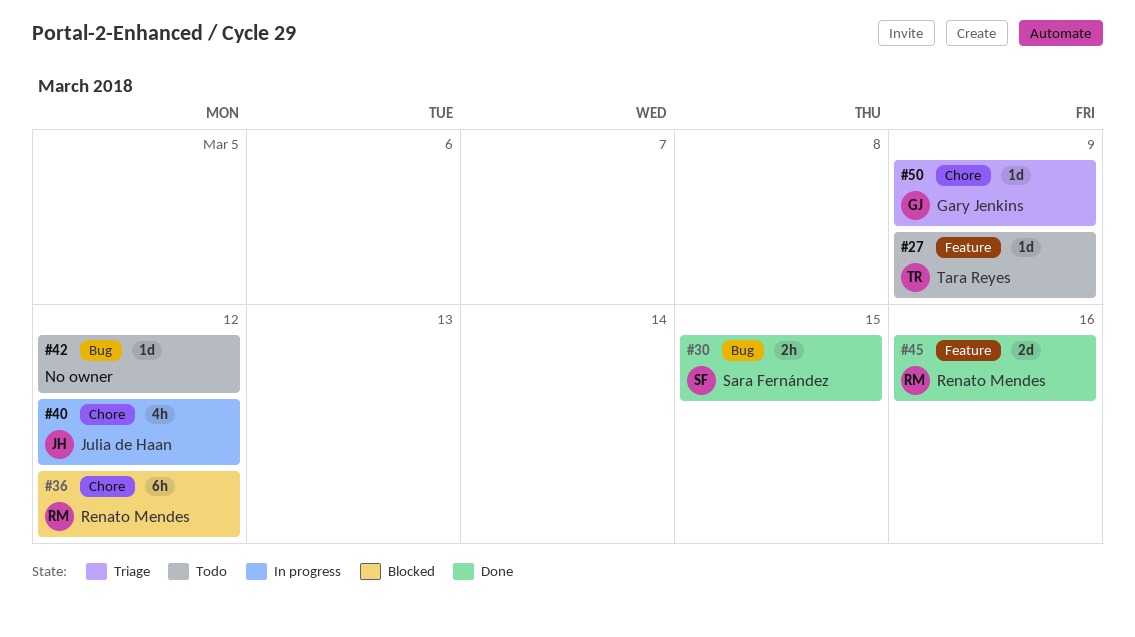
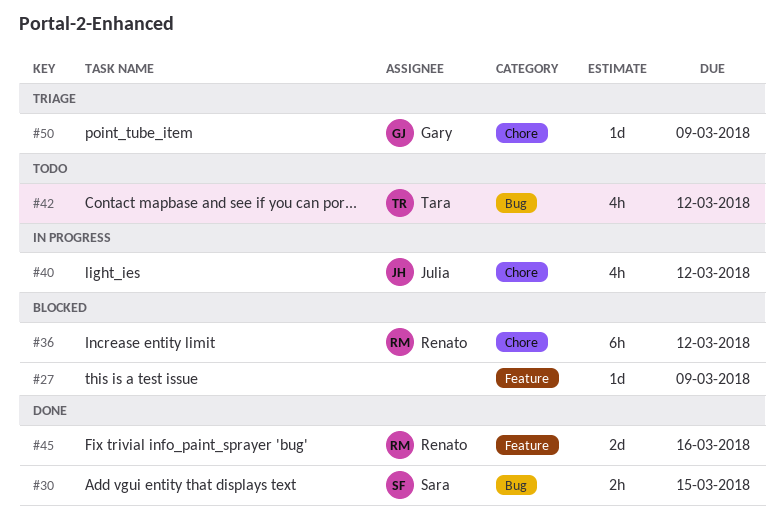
#27, status: Todo -> Blocked
#27, owner: Tara Reyes -> none
#42, owner: none -> Tara Reyes
#42, estimate: 1d -> 4h

